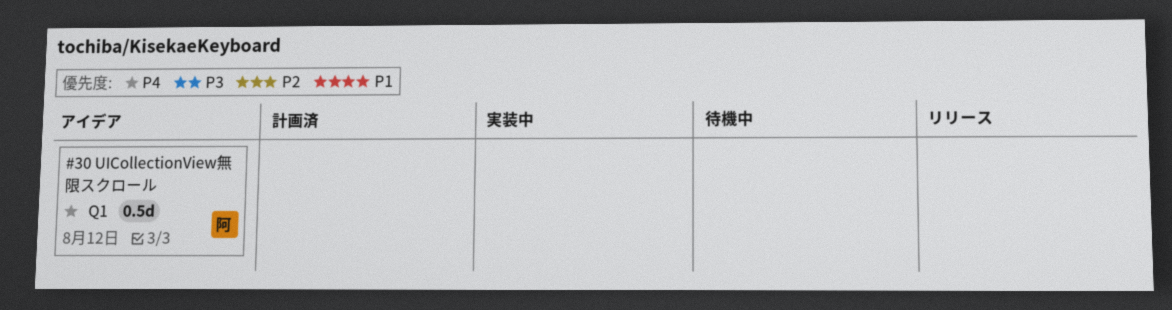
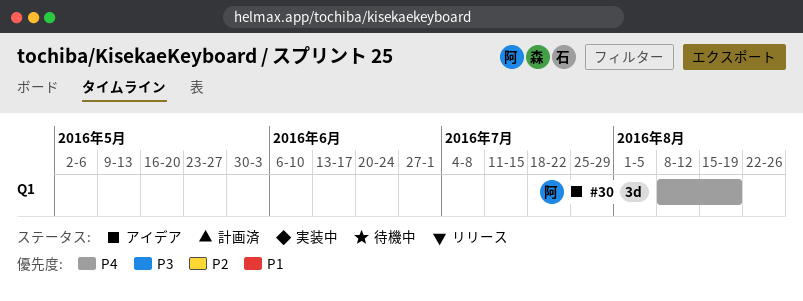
#30, estimate: 0.5d -> 3d
#30, due: Aug 12 -> Aug 19

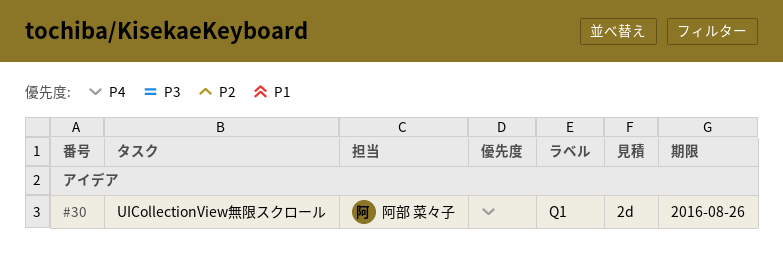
#30, estimate: 3d -> 2d
#30, due: Aug 19 -> Aug 26

